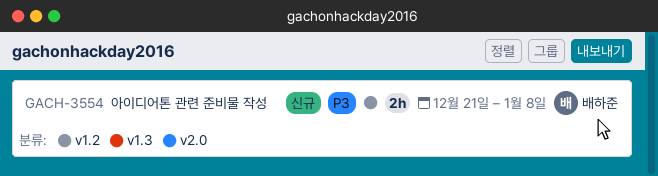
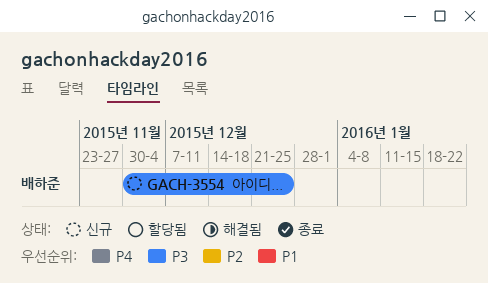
GACH-3554, start: Dec 21 -> Nov 30
GACH-3554, due: Jan 8 -> Dec 25

